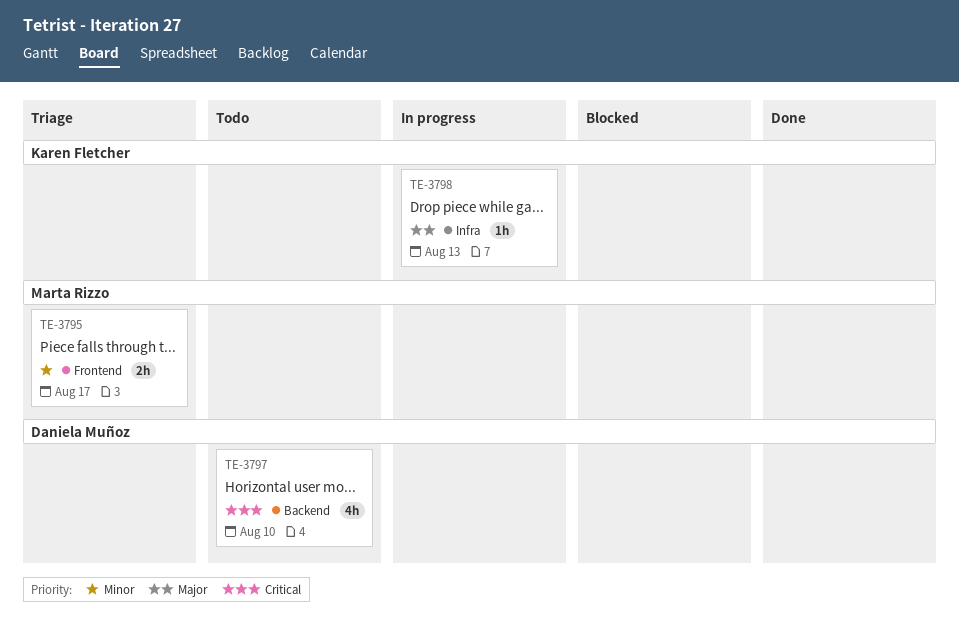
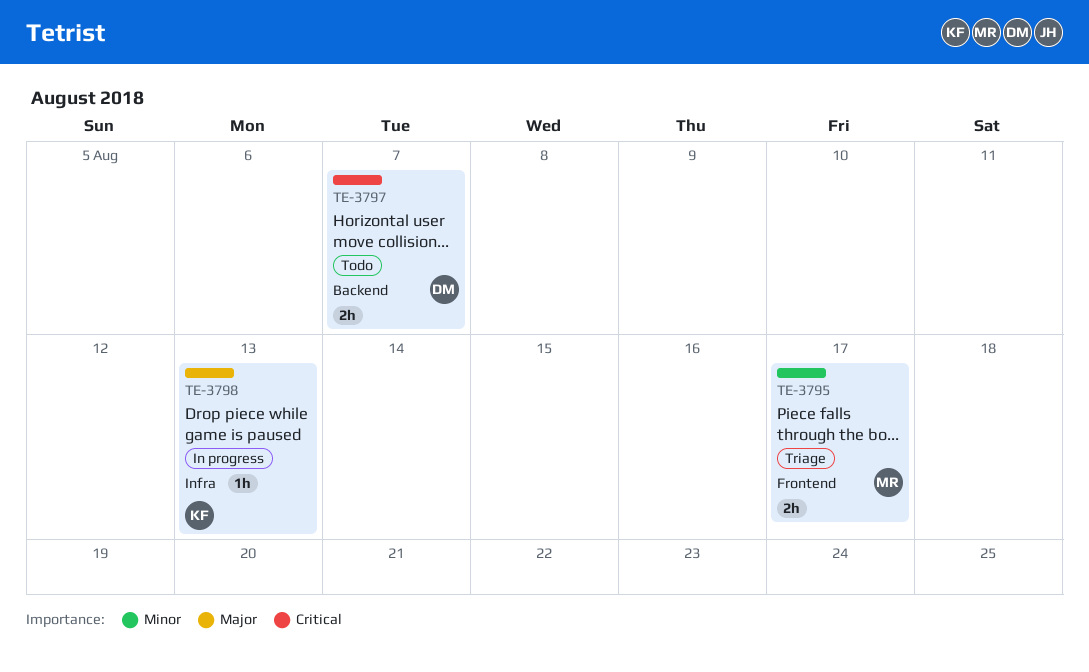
TE-3797, estimate: 4h -> 2h
TE-3797, due: Aug 10 -> Aug 7

